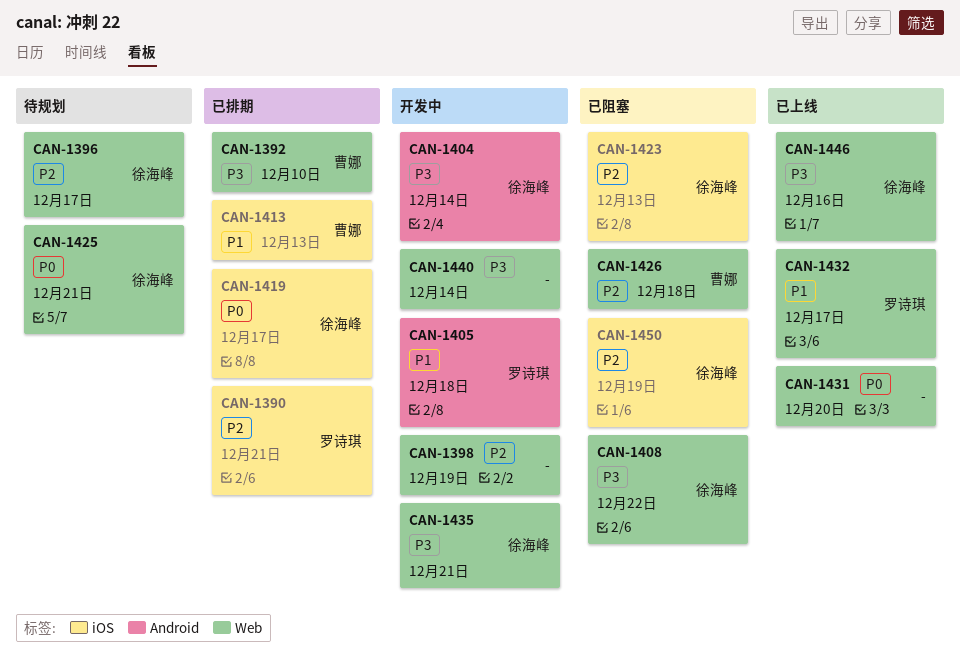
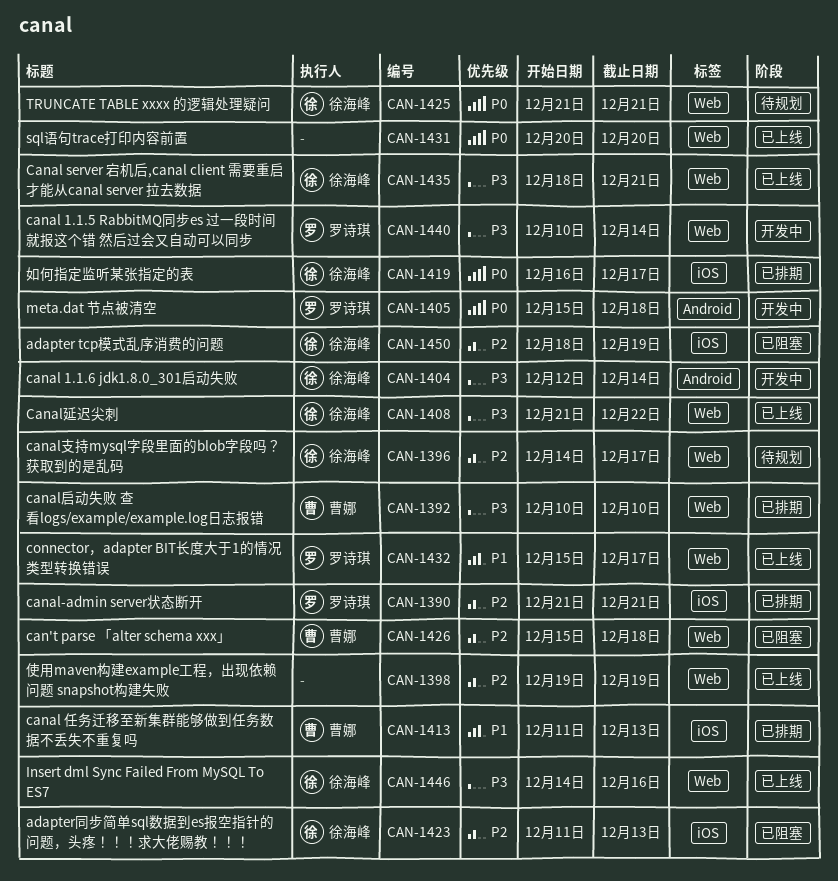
CAN-1398, status: 开发中 -> 已上线
CAN-1405, priority: P1 -> P0
CAN-1408, status: 已阻塞 -> 已上线
CAN-1435, status: 开发中 -> 已上线
CAN-1440, owner: none -> 罗诗琪

